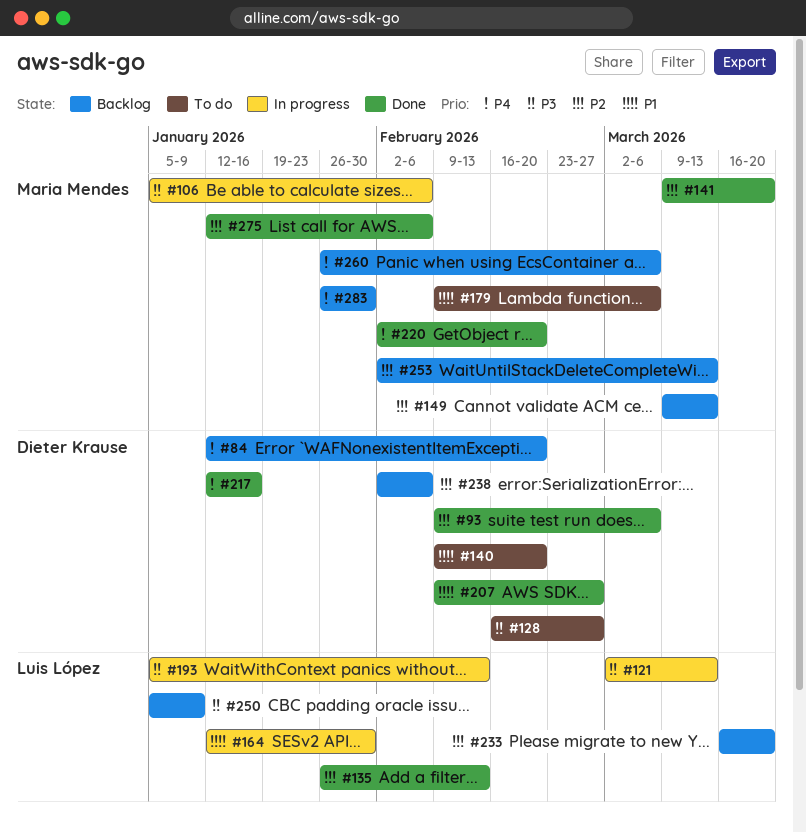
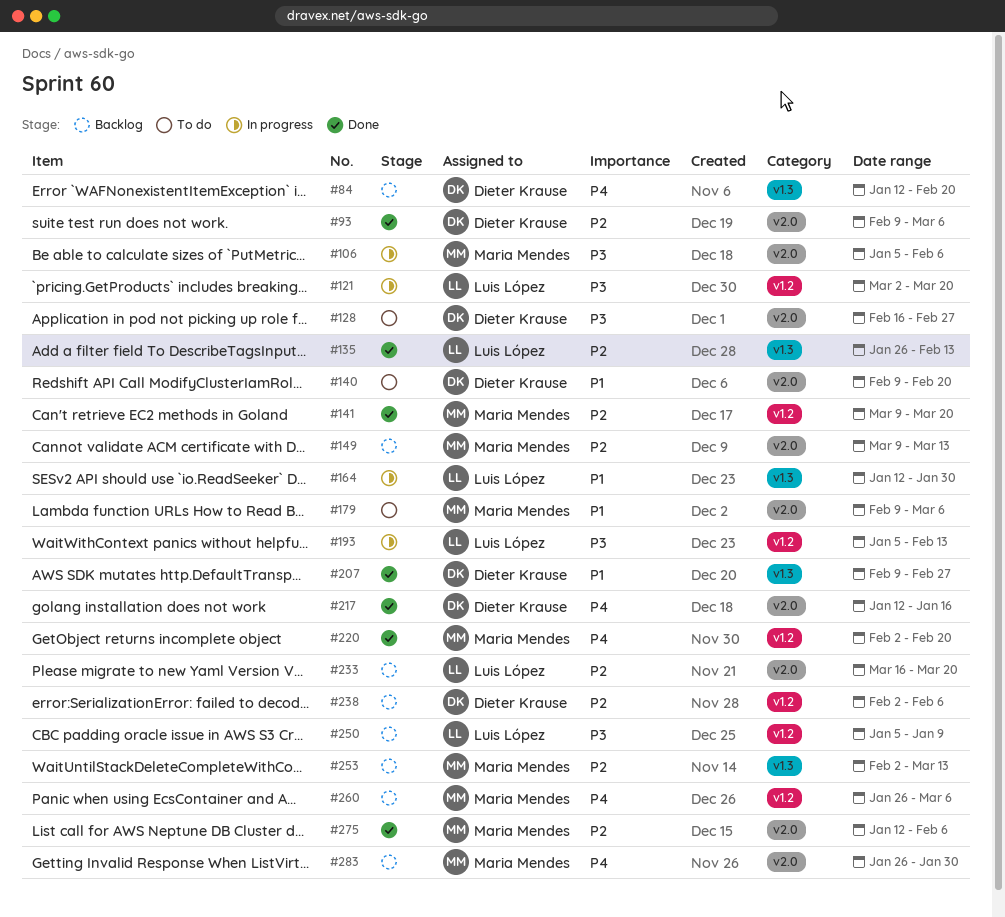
#121, due: Mar 13 -> Mar 20

